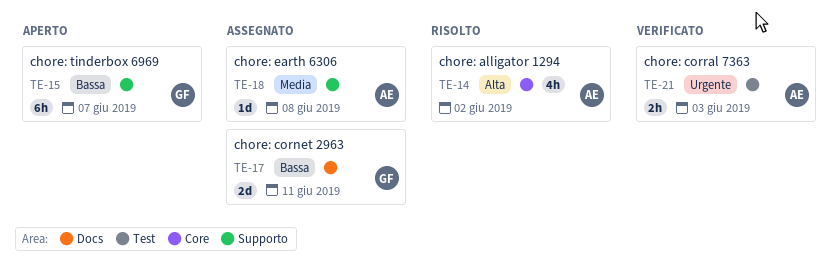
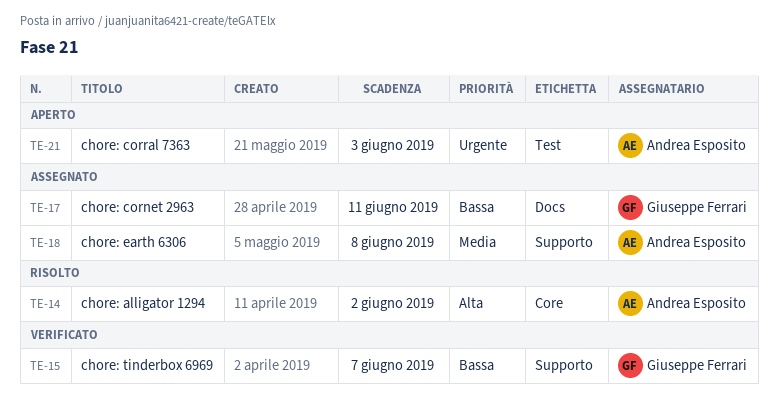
TE-15, status: Aperto -> Verificato
TE-21, status: Verificato -> Aperto

